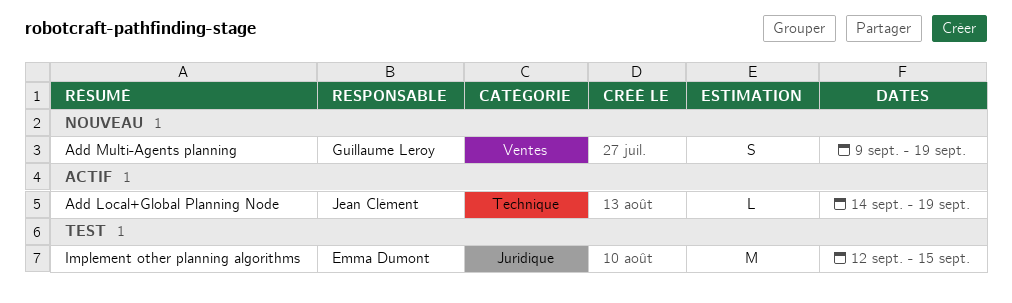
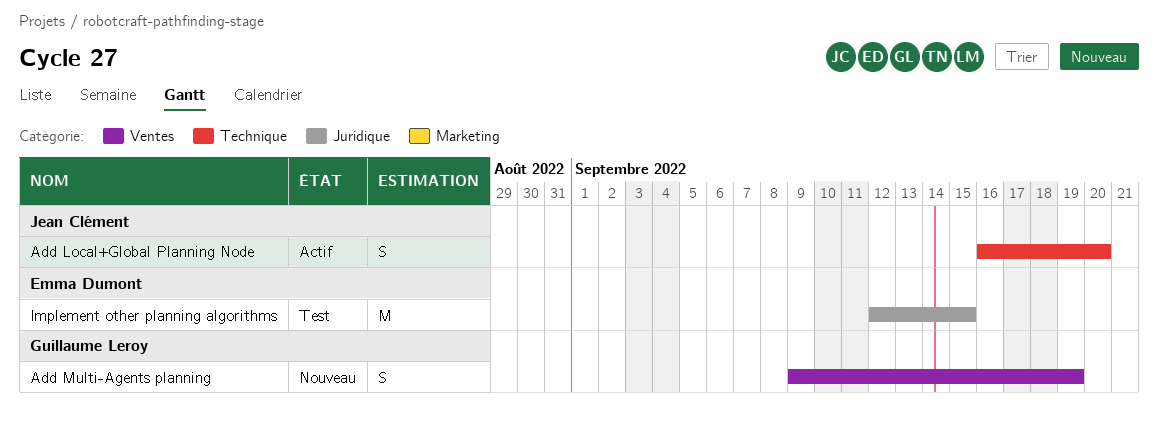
Add Local+Global Planning Node, estimate: L -> S
Add Local+Global Planning Node, start: Sep 14 -> Sep 16
Add Local+Global Planning Node, due: Sep 19 -> Sep 20

